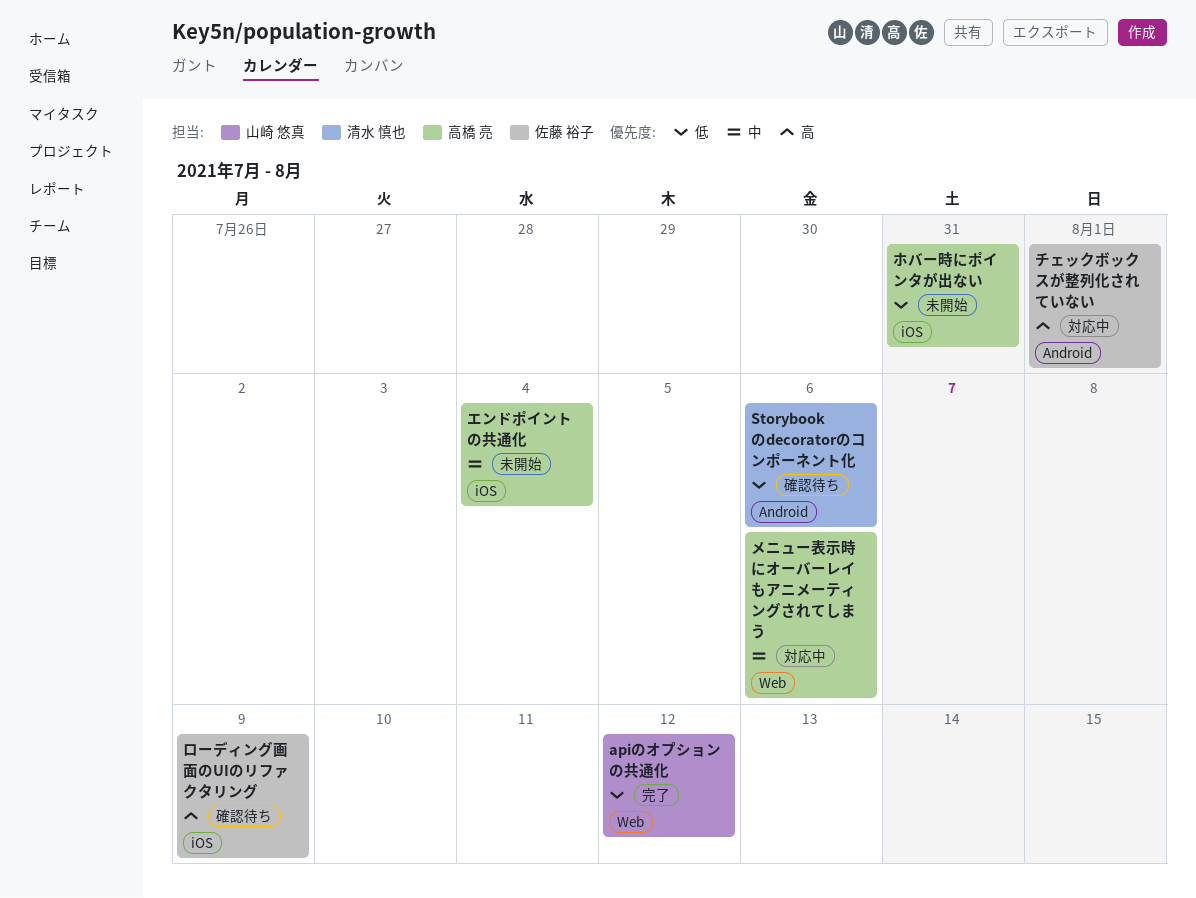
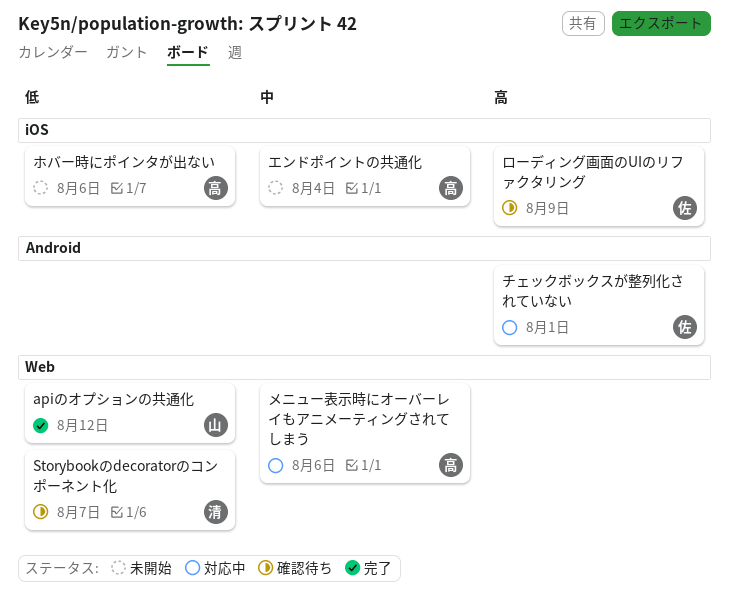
Storybookのdecoratorのコンポーネント化, label: Android -> Web
Storybookのdecoratorのコンポーネント化, due: Aug 6 -> Aug 7
ホバー時にポインタが出ない, due: Jul 31 -> Aug 6

